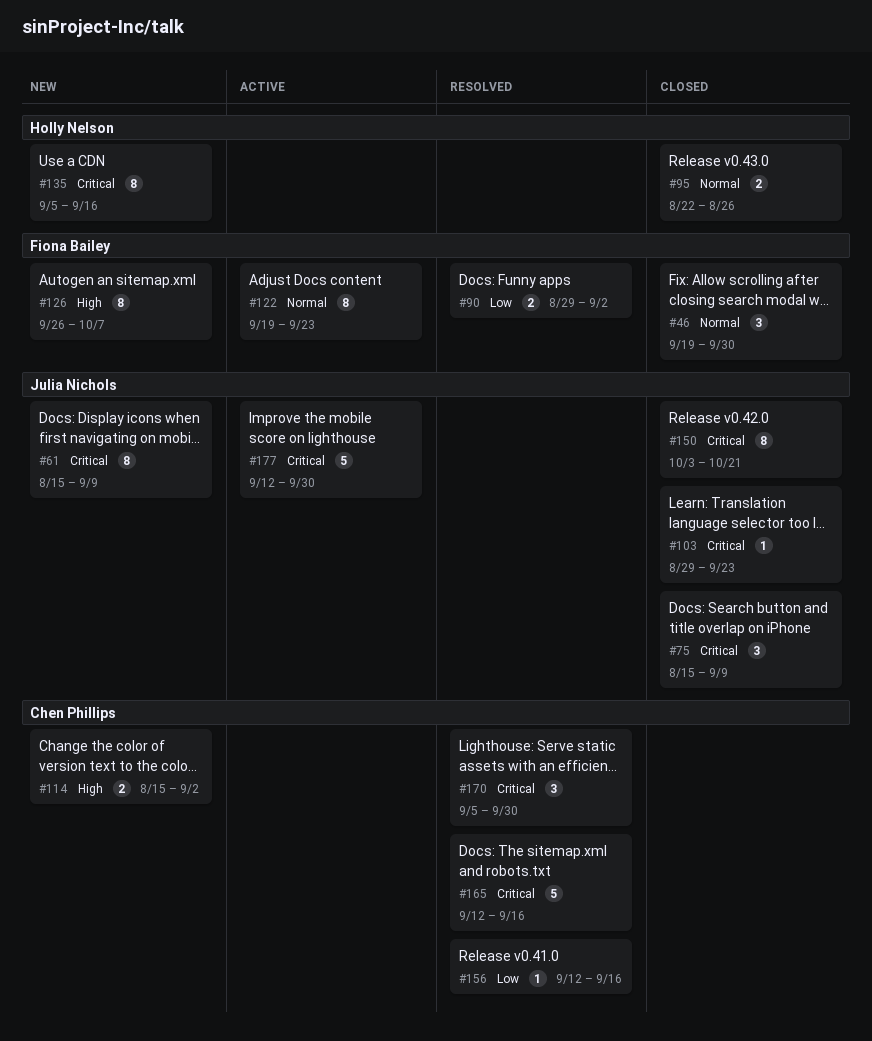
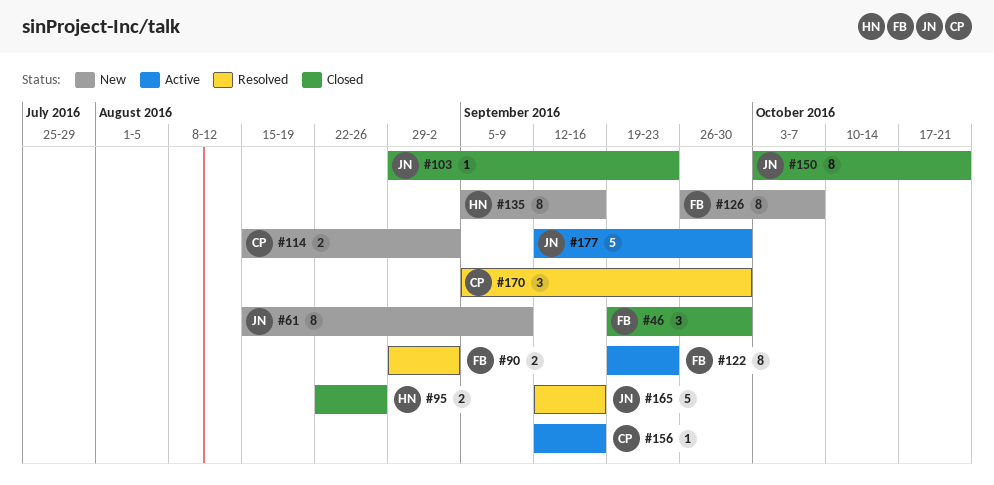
#75: present -> none
#156, status: Resolved -> Active
#165, owner: Chen Phillips -> Julia Nichols

